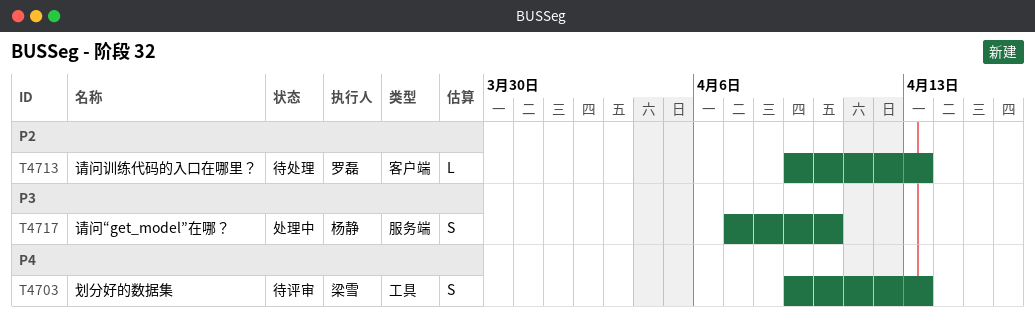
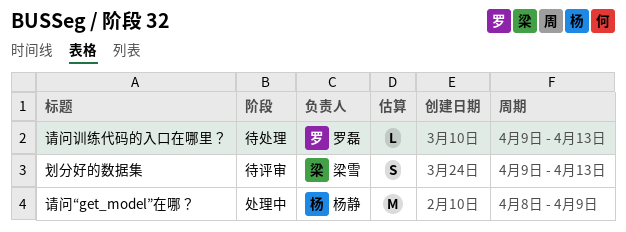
请问“get_model”在哪？, estimate: S -> M
请问“get_model”在哪？, start: Apr 7 -> Apr 8
请问“get_model”在哪？, due: Apr 10 -> Apr 9

